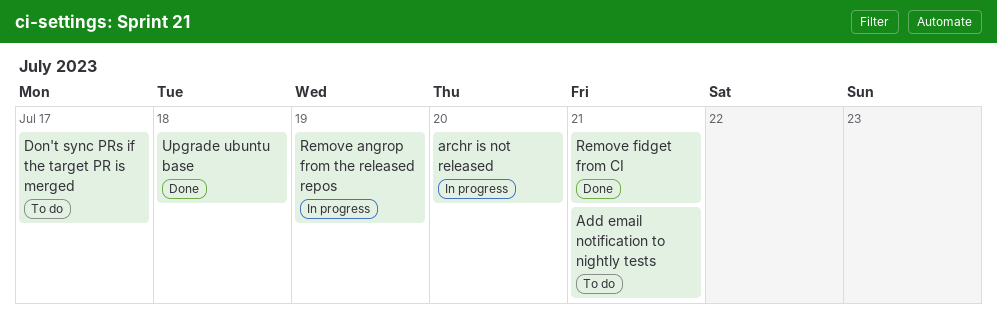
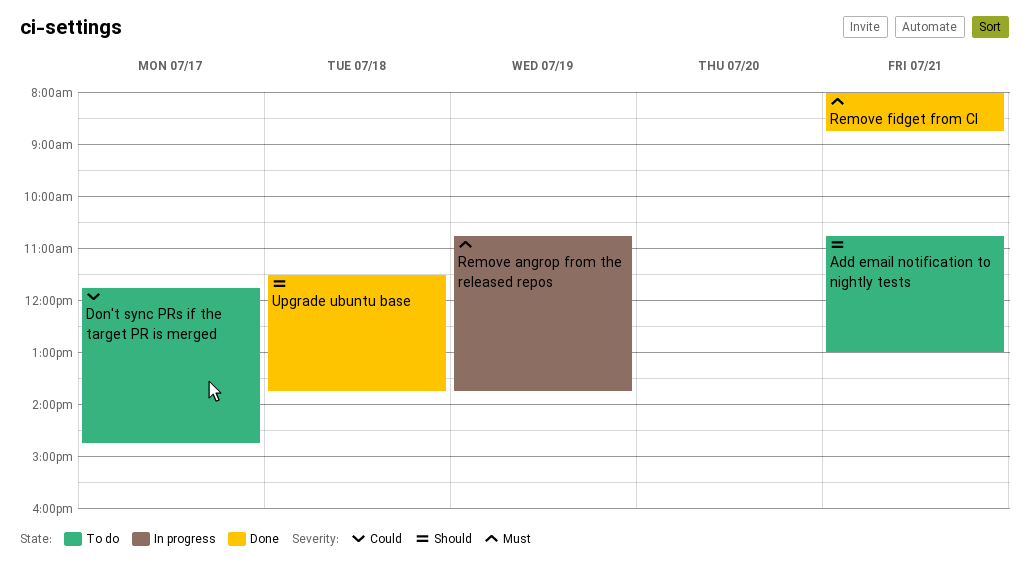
archr is not released: present -> none

